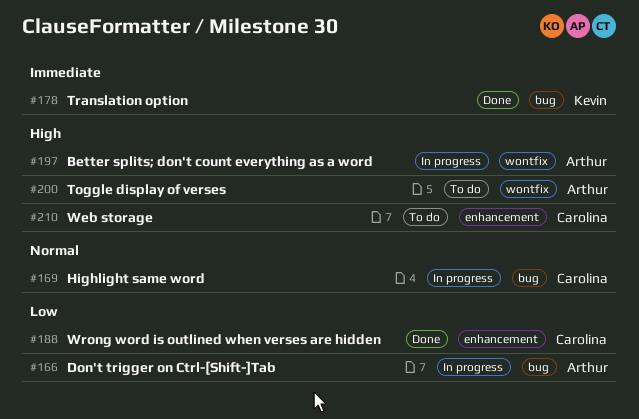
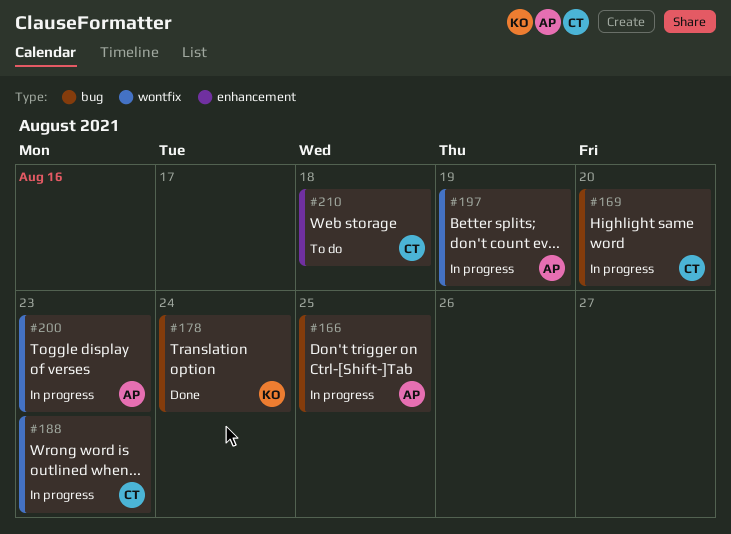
#188, status: Done -> In progress
#188, label: enhancement -> wontfix
#200, status: To do -> In progress

